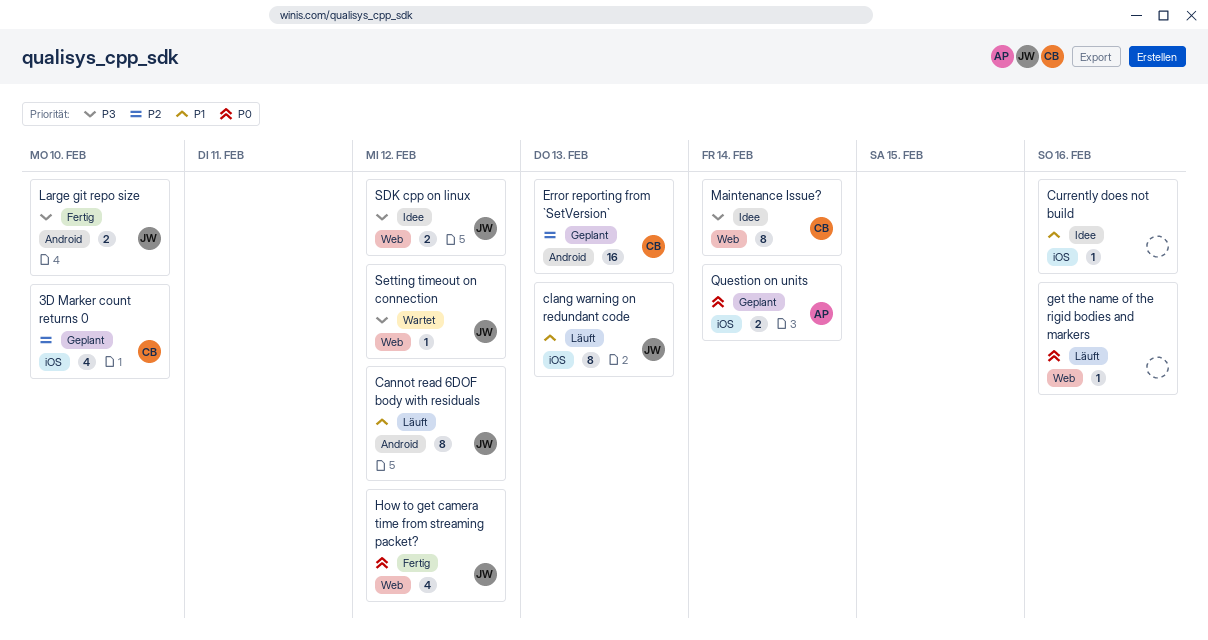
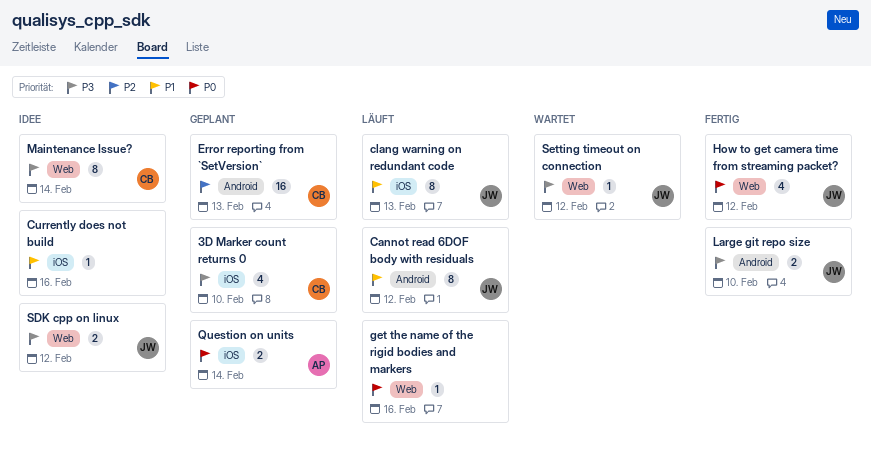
3D Marker count returns 0, priority: P2 -> P3

